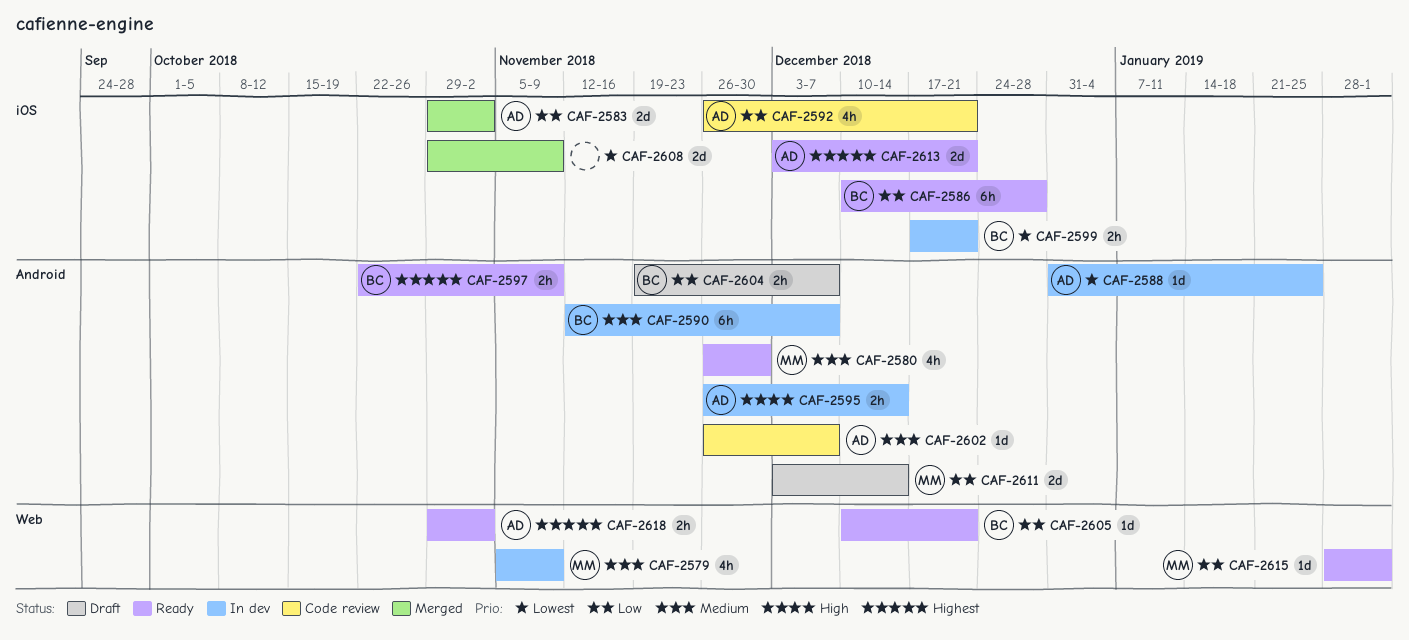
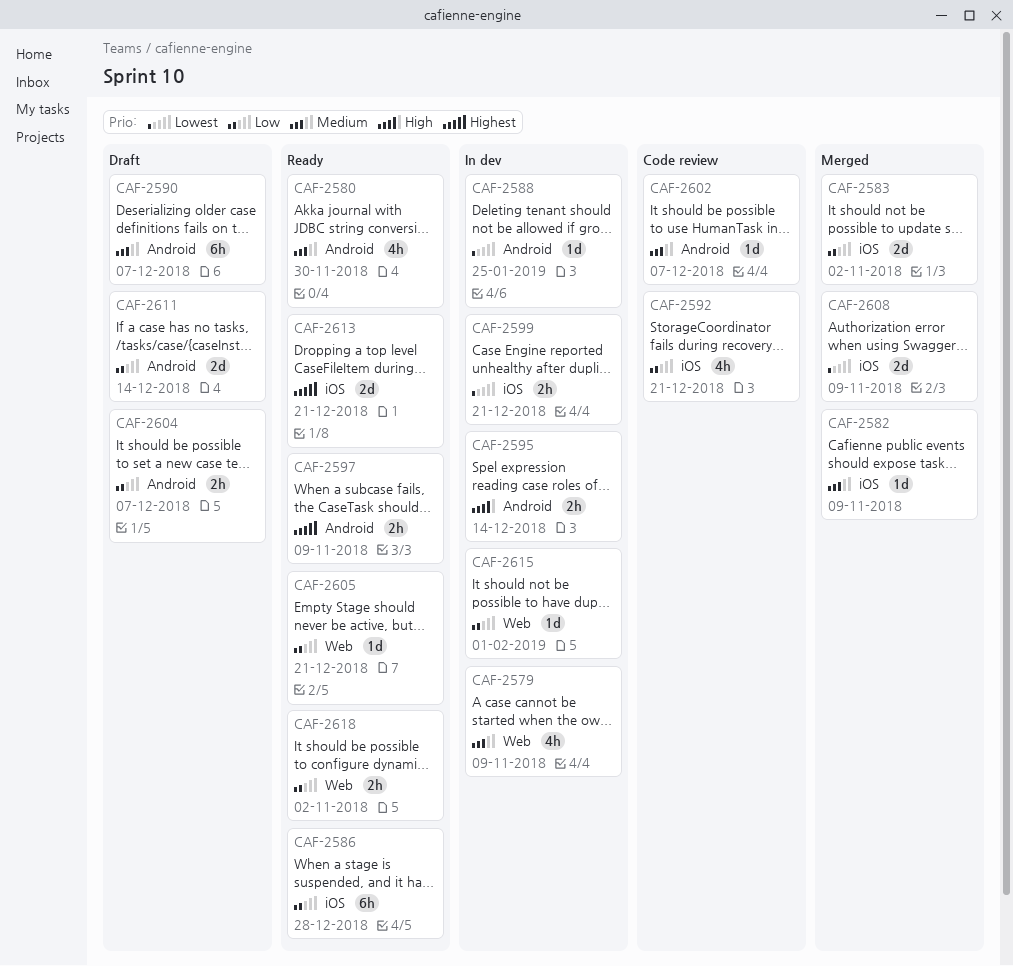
CAF-2582: none -> present
CAF-2590, status: In dev -> Draft
CAF-2615, status: Ready -> In dev
CAF-2618, priority: Highest -> Low

